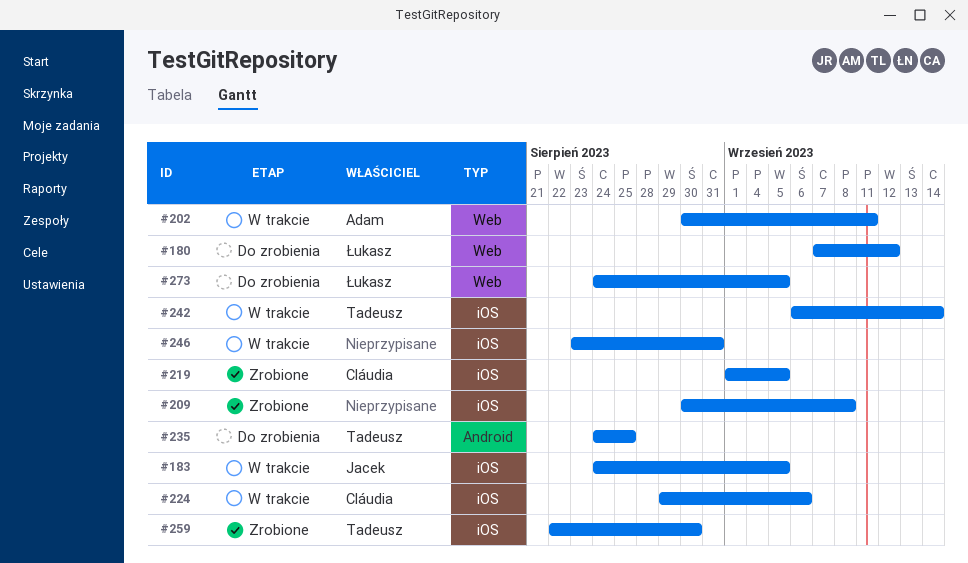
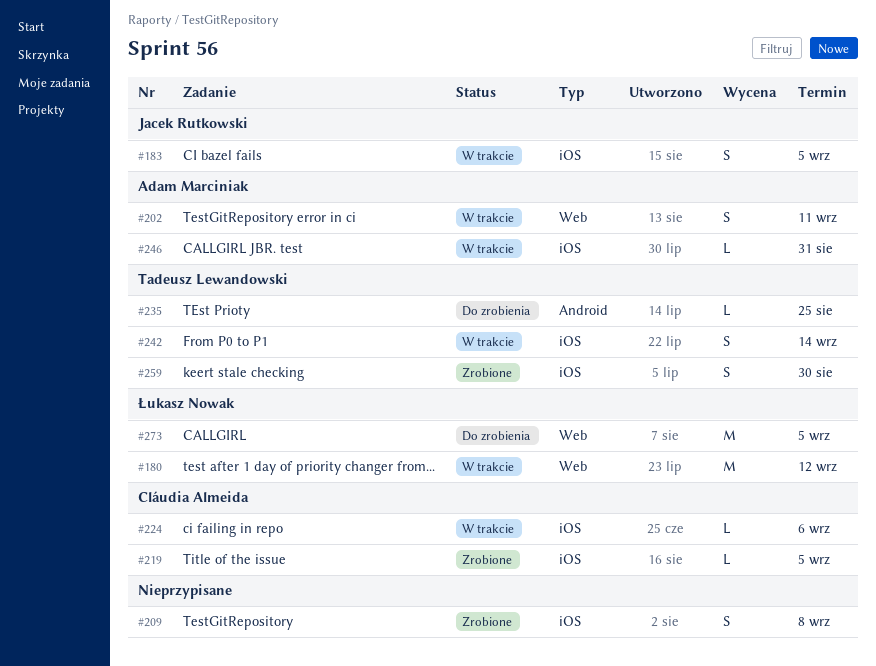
#180, status: Do zrobienia -> W trakcie
#246, owner: none -> Adam Marciniak

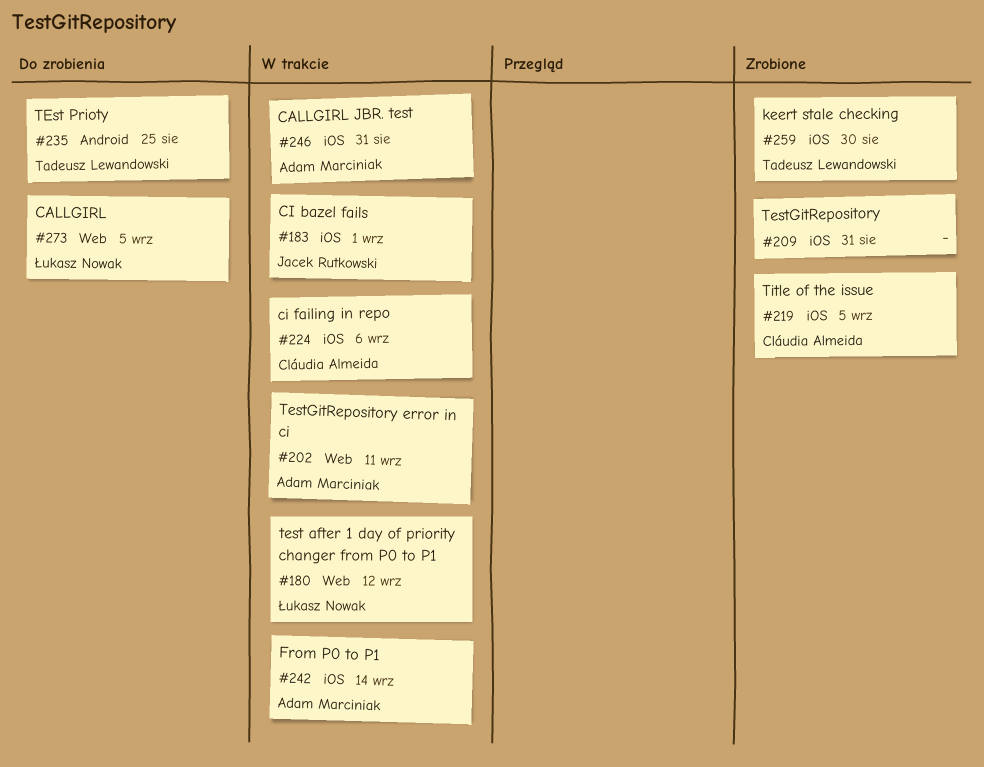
#183, due: Sep 5 -> Sep 1
#209, due: Sep 8 -> Aug 31
#242, owner: Tadeusz Lewandowski -> Adam Marciniak

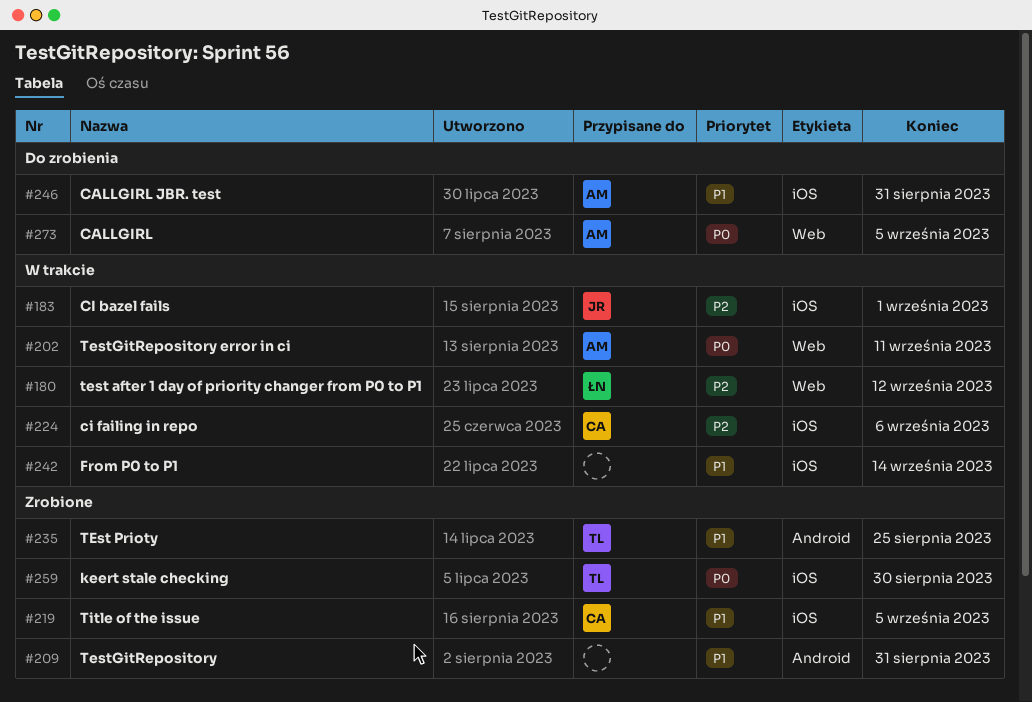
#209, label: iOS -> Android
#235, status: Do zrobienia -> Zrobione
#242, owner: Adam Marciniak -> none
#246, status: W trakcie -> Do zrobienia
#273, owner: Łukasz Nowak -> Adam Marciniak

